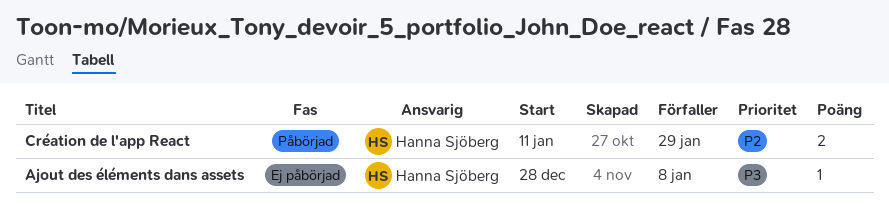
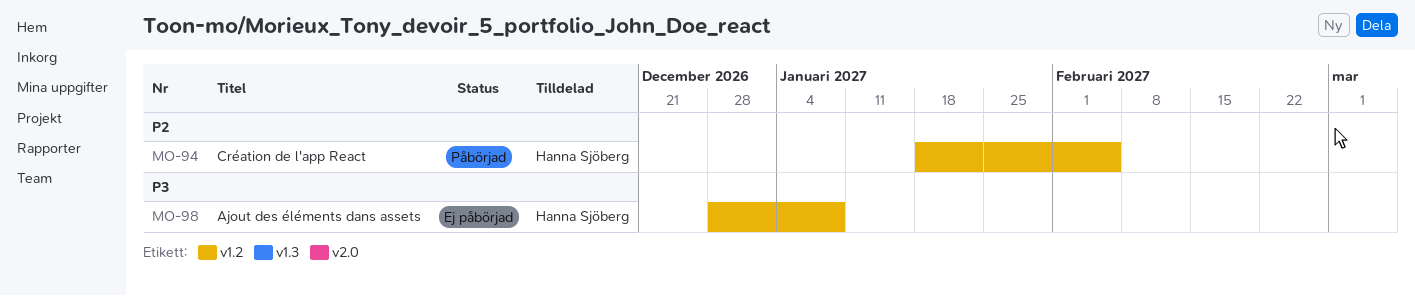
Création de l'app React, start: Jan 11 -> Jan 18
Création de l'app React, due: Jan 29 -> Feb 5

